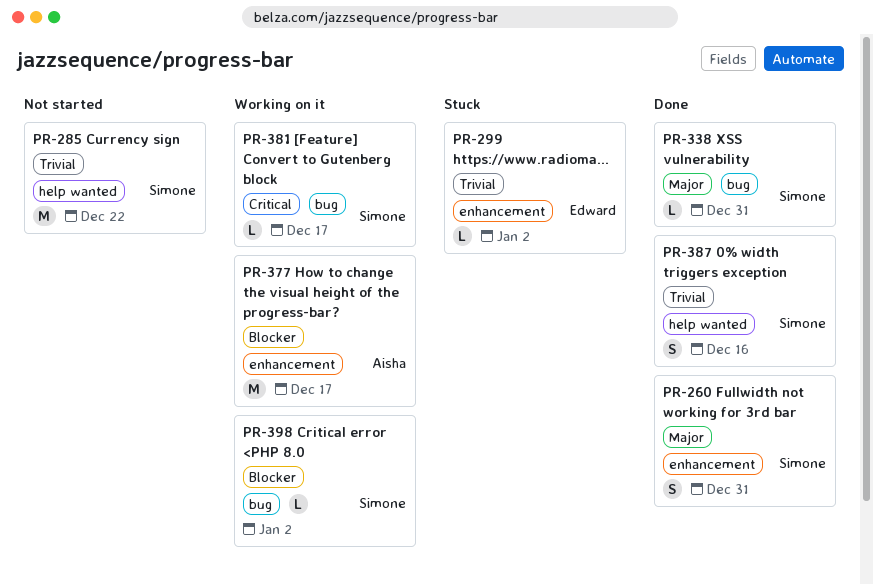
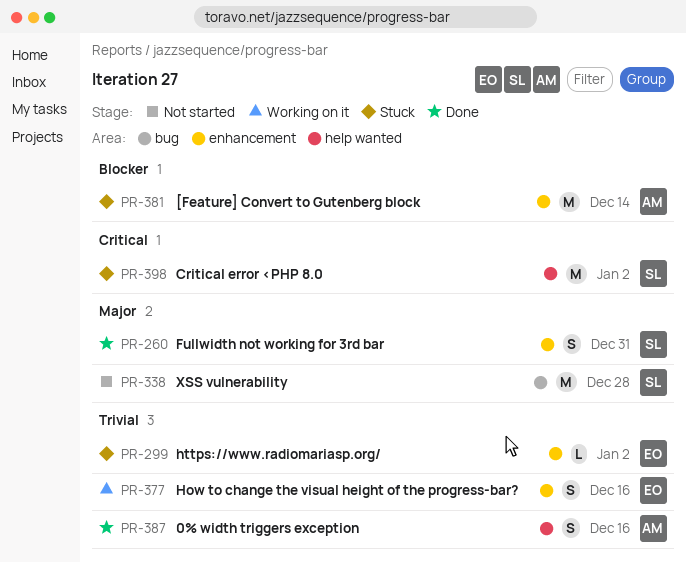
PR-285: present -> none
PR-338, status: Done -> Not started
PR-338, estimate: L -> M
PR-338, due: Dec 31 -> Dec 28
PR-377, owner: Aisha -> Edward
PR-377, priority: Blocker -> Trivial
PR-377, estimate: M -> S
PR-377, due: Dec 17 -> Dec 16
PR-381, status: Working on it -> Stuck
PR-381, owner: Simone -> Aisha
PR-381, priority: Critical -> Blocker
PR-381, label: bug -> enhancement
PR-381, estimate: L -> M
PR-381, due: Dec 17 -> Dec 14
PR-387, owner: Simone -> Aisha
PR-398, status: Working on it -> Stuck
PR-398, priority: Blocker -> Critical
PR-398, label: bug -> help wanted
PR-398, estimate: L -> M

